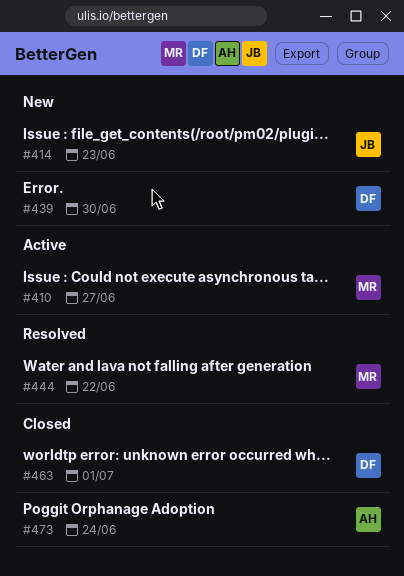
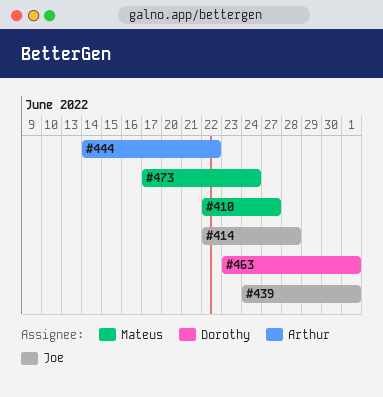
#414, due: Jun 23 -> Jun 28
#439, owner: Dorothy -> Joe
#439, due: Jun 30 -> Jul 1
#444, owner: Mateus -> Arthur
#473, owner: Arthur -> Mateus

